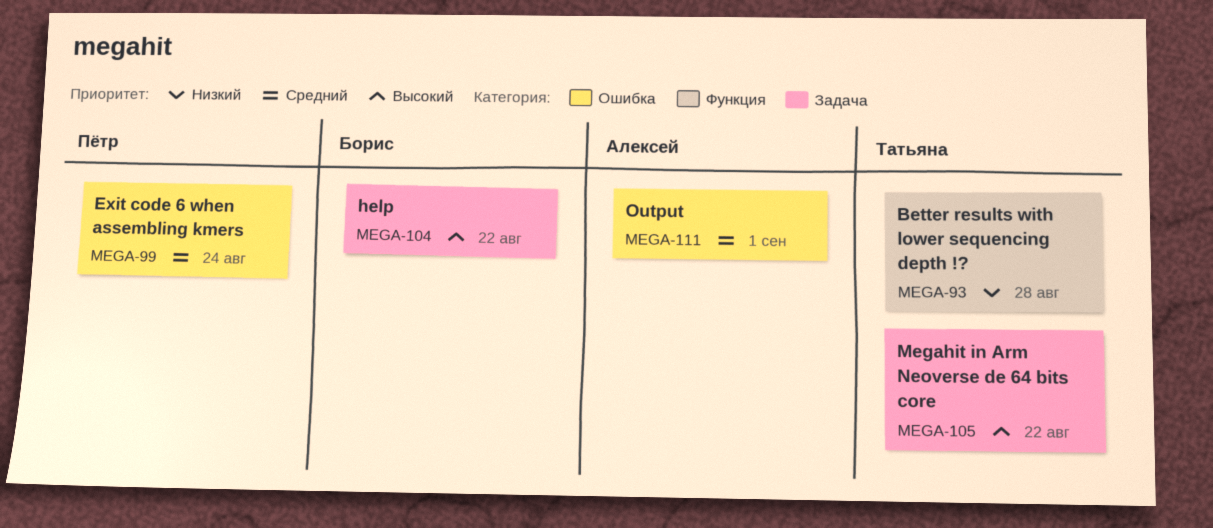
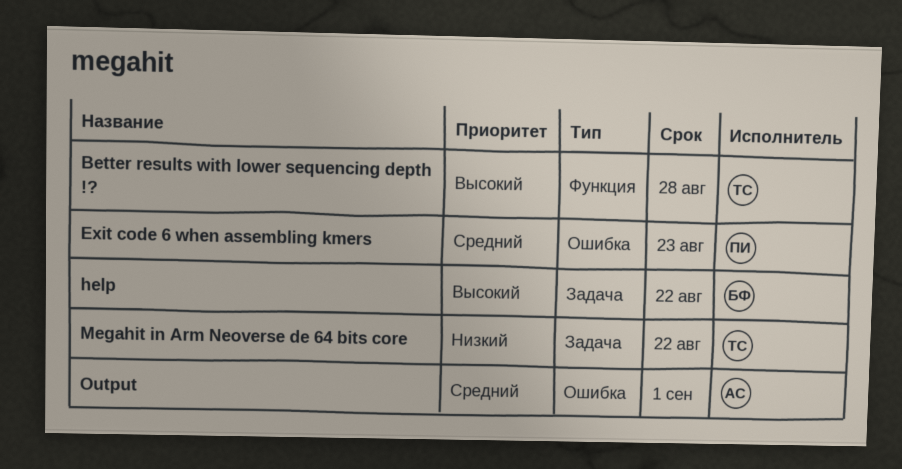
Better results with lower sequencing depth !?, priority: Низкий -> Высокий
Exit code 6 when assembling kmers, due: Aug 24 -> Aug 23
Megahit in Arm Neoverse de 64 bits core, priority: Высокий -> Низкий

